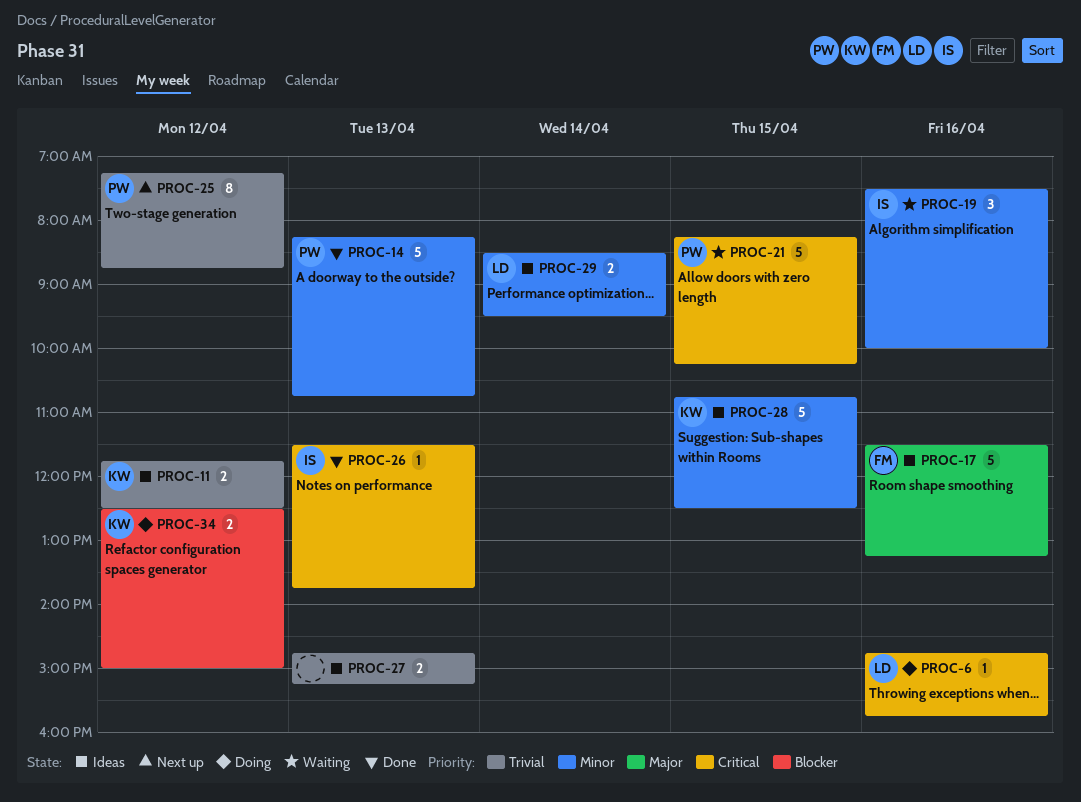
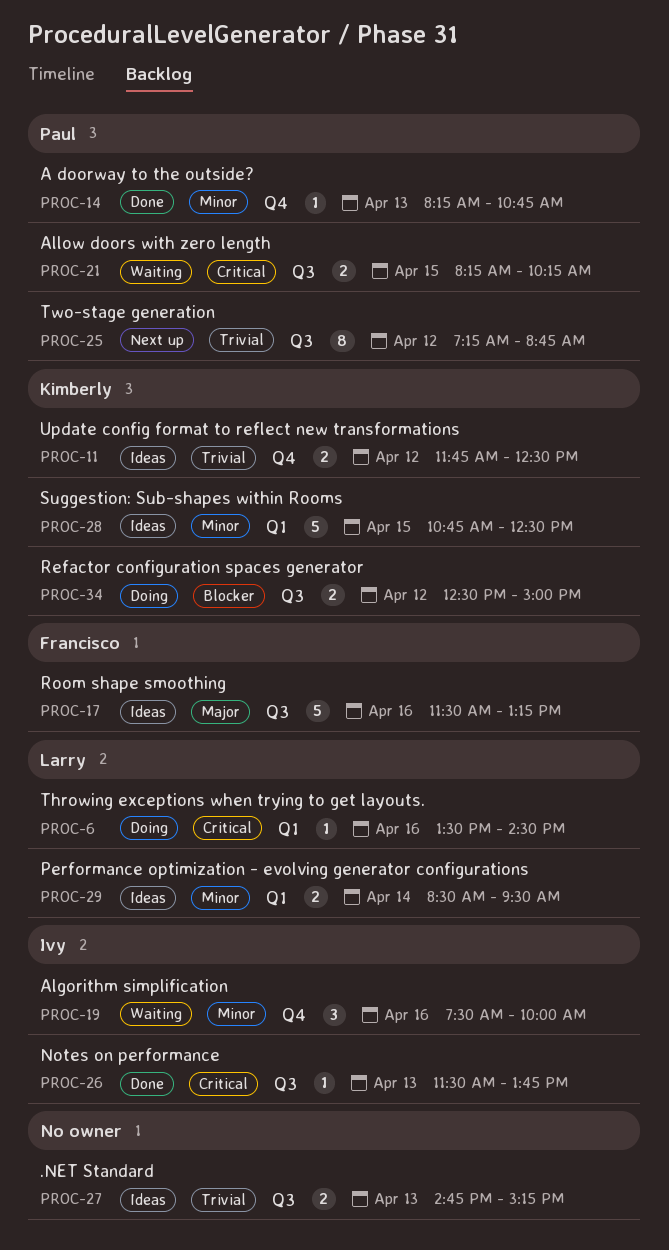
PROC-6, begins: 14:45 -> 13:30
PROC-6, ends: 15:45 -> 14:30
PROC-14, estimate: 5 -> 1
PROC-21, estimate: 5 -> 2

